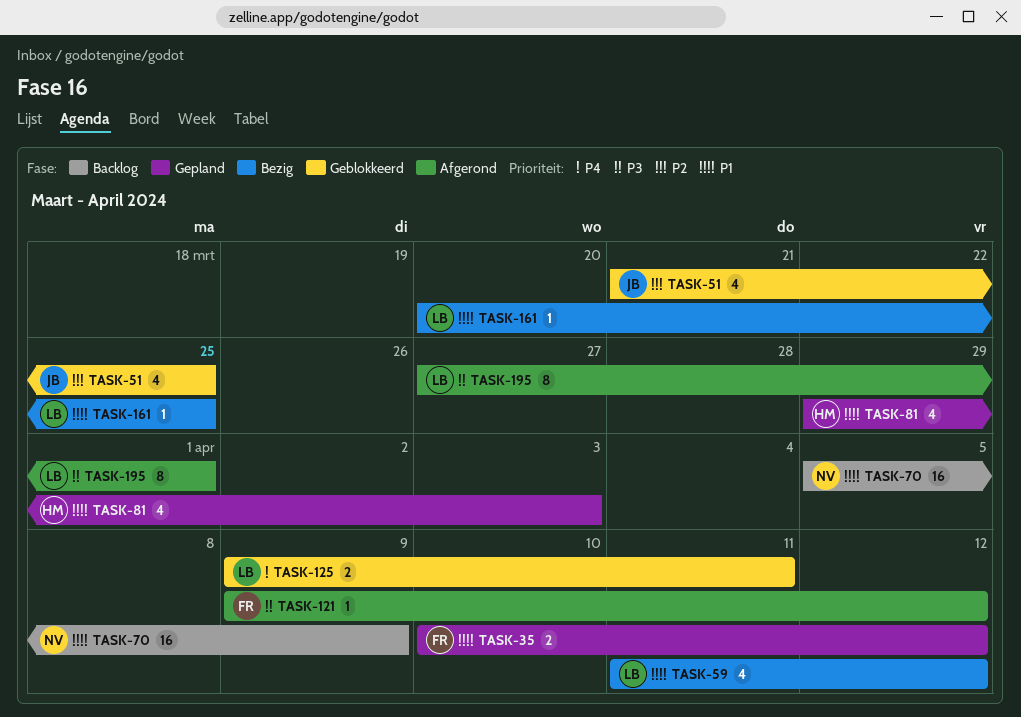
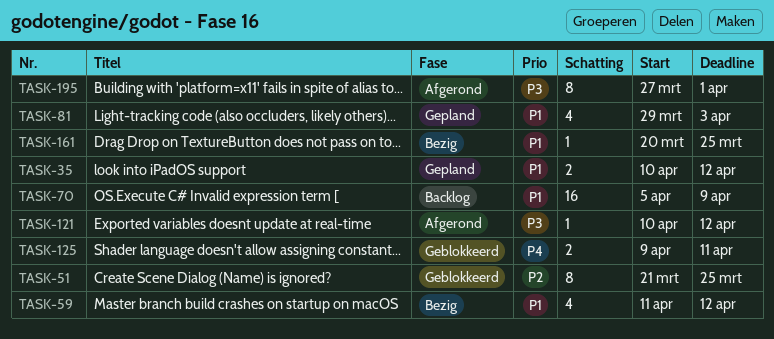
TASK-51, estimate: 4 -> 8
TASK-121, start: Apr 9 -> Apr 10

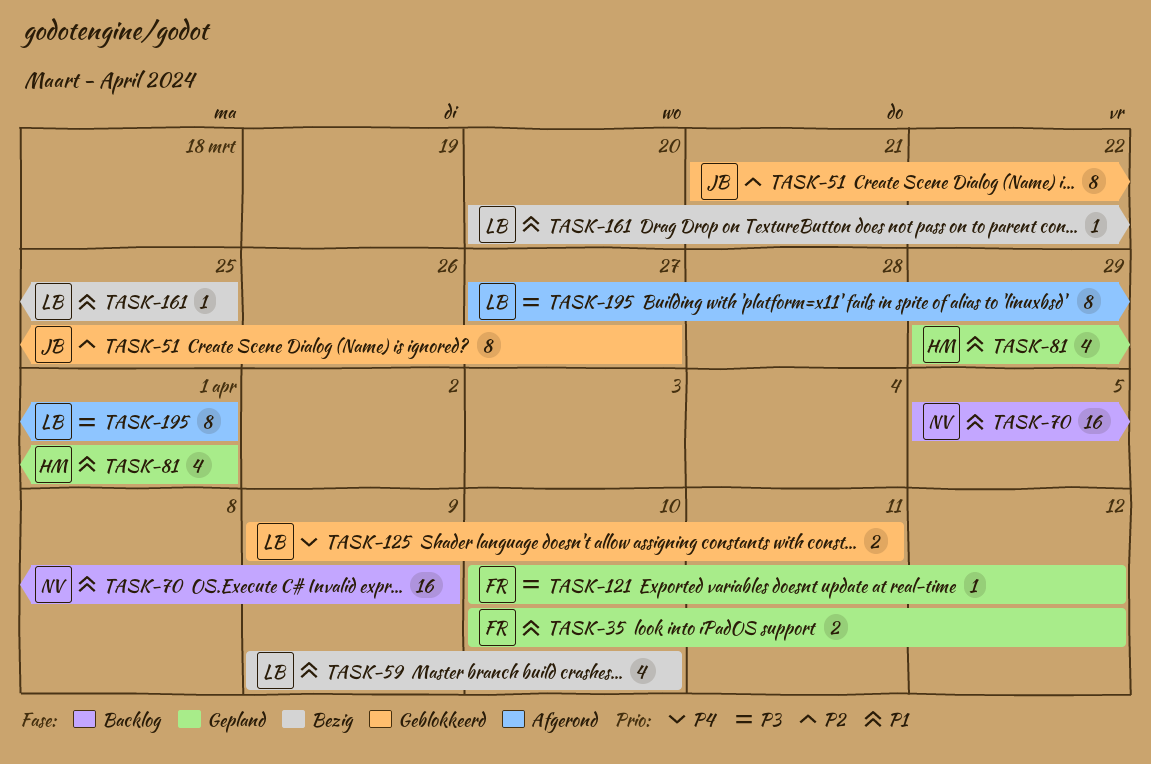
TASK-51, due: Mar 25 -> Mar 27
TASK-59, start: Apr 11 -> Apr 9
TASK-59, due: Apr 12 -> Apr 10
TASK-81, due: Apr 3 -> Apr 1
TASK-121, status: Afgerond -> Gepland

